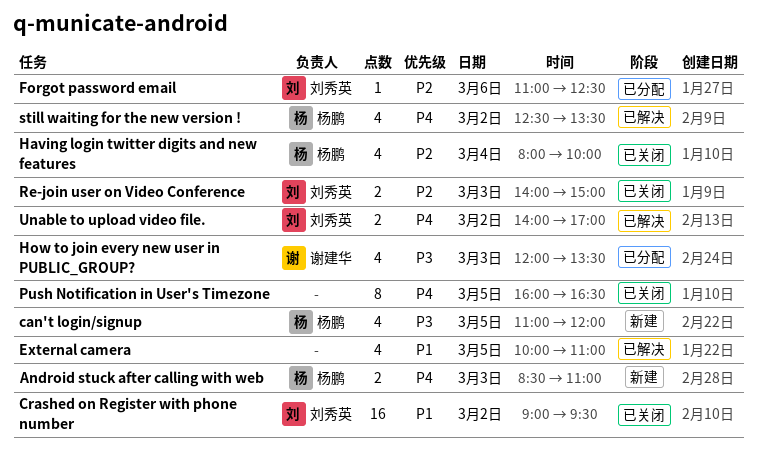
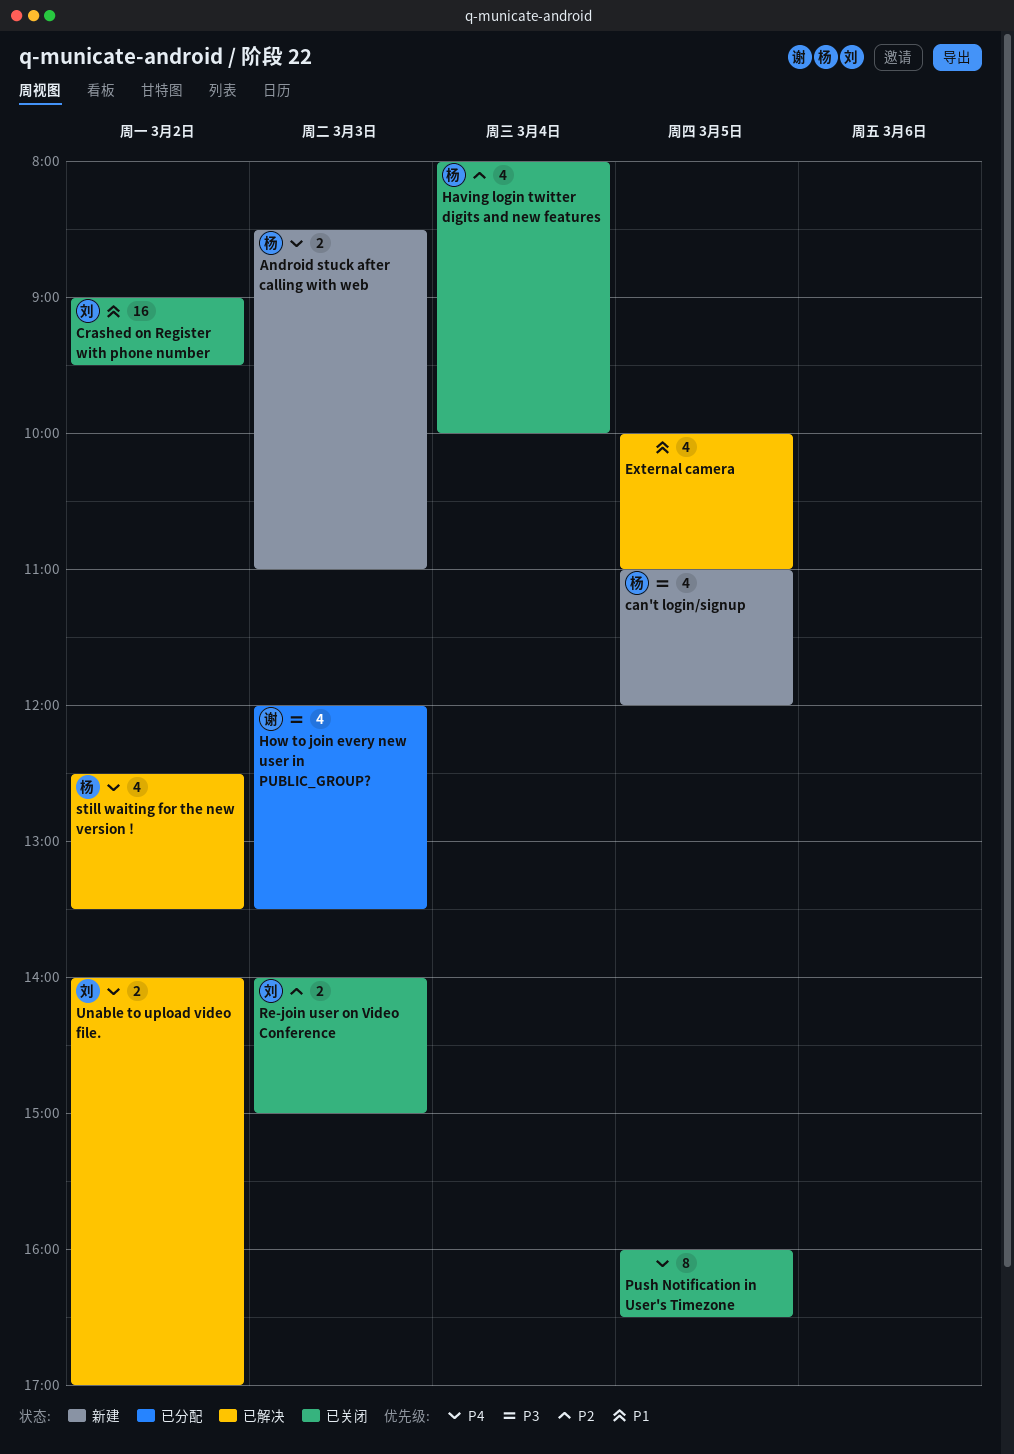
Forgot password email: present -> none

